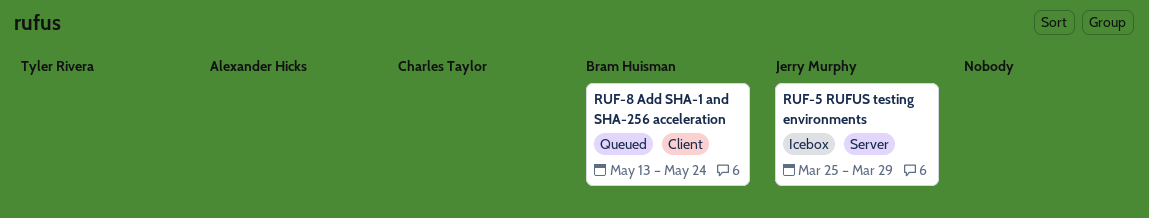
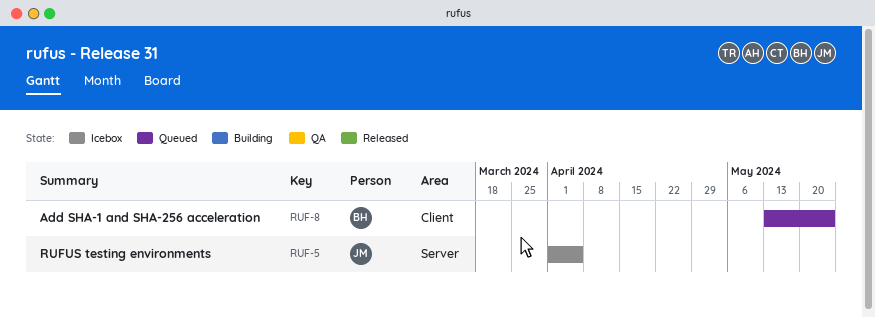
RUF-5, start: Mar 25 -> Apr 1
RUF-5, due: Mar 29 -> Apr 5

